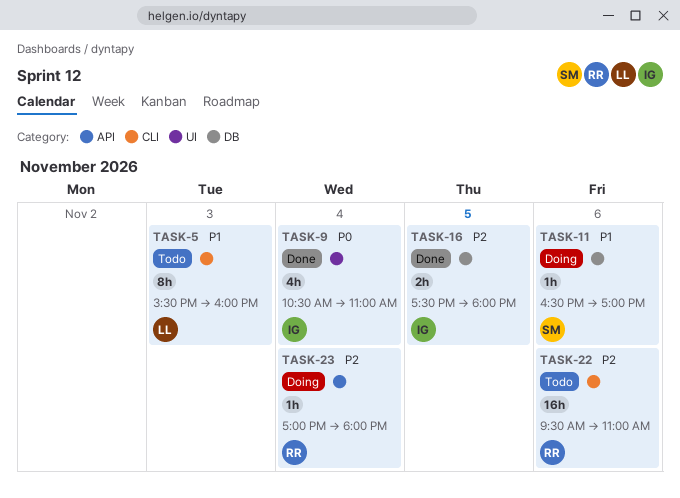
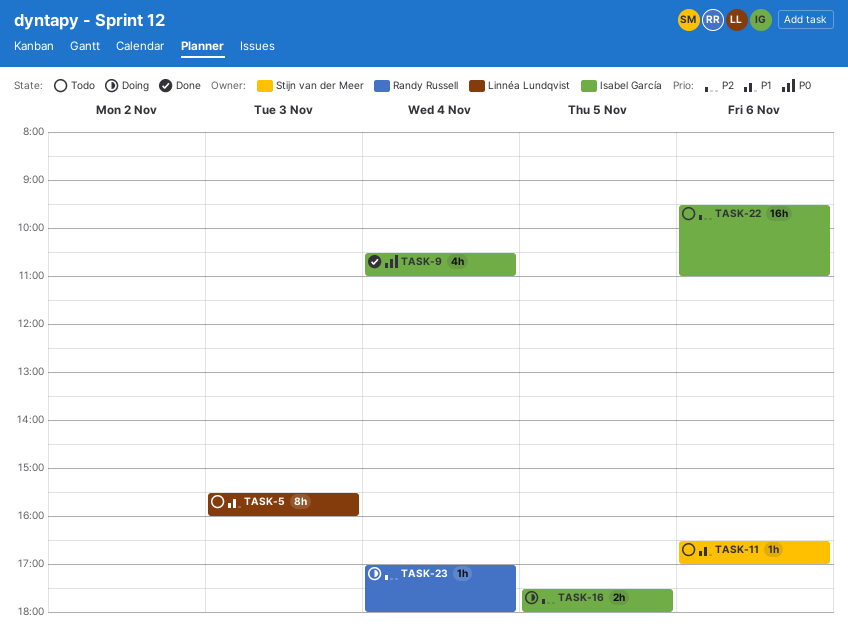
TASK-11, status: Doing -> Todo
TASK-16, status: Done -> Doing
TASK-22, owner: Randy Russell -> Isabel García

